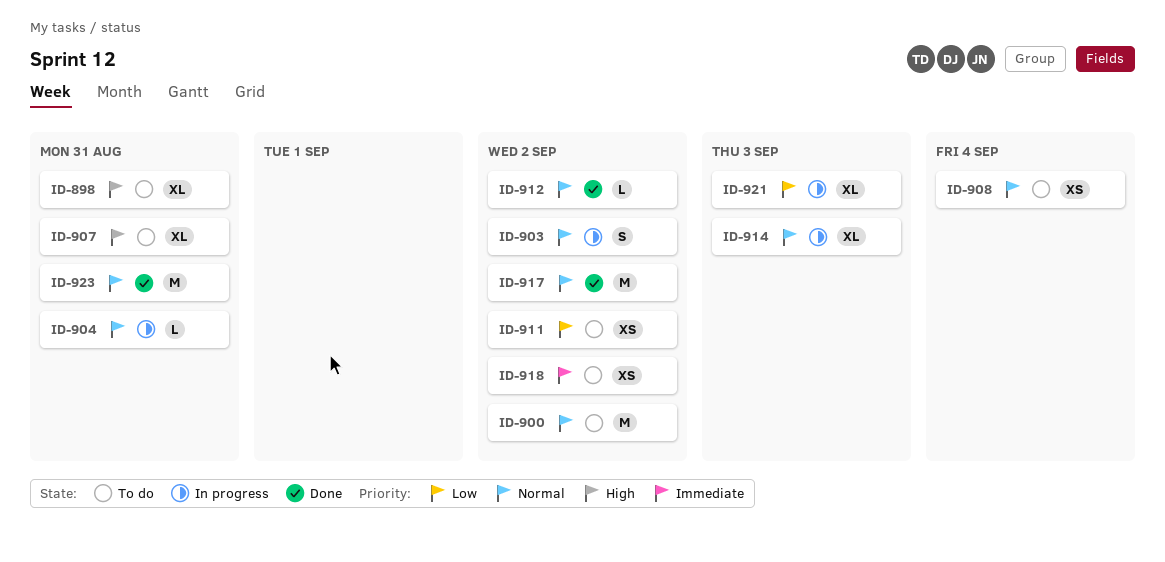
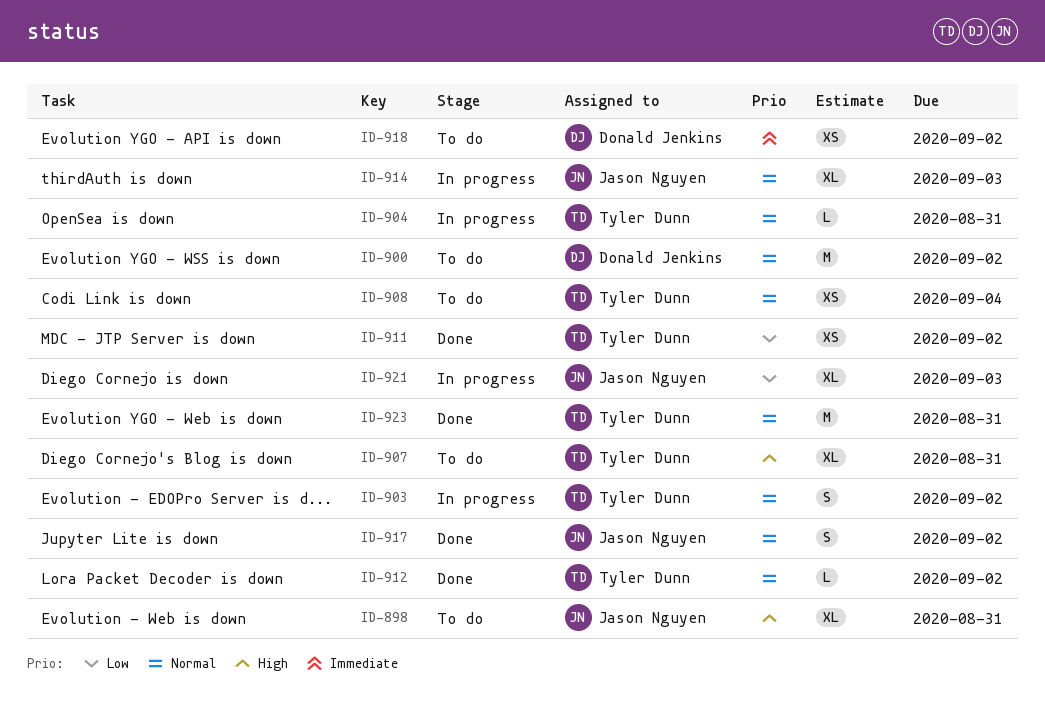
ID-911, status: To do -> Done
ID-917, estimate: M -> S

